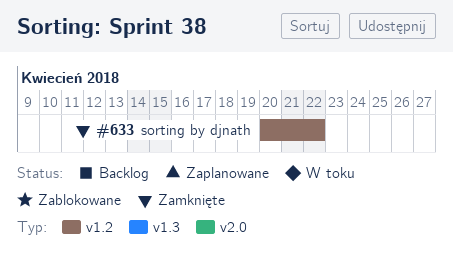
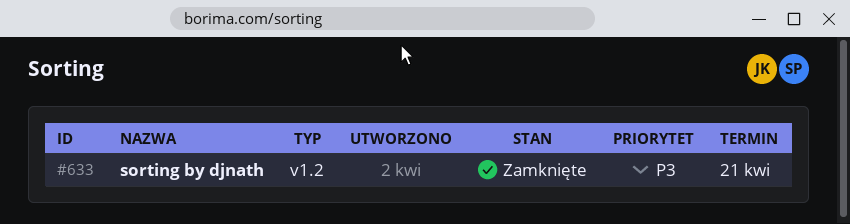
#633, due: Apr 22 -> Apr 21

